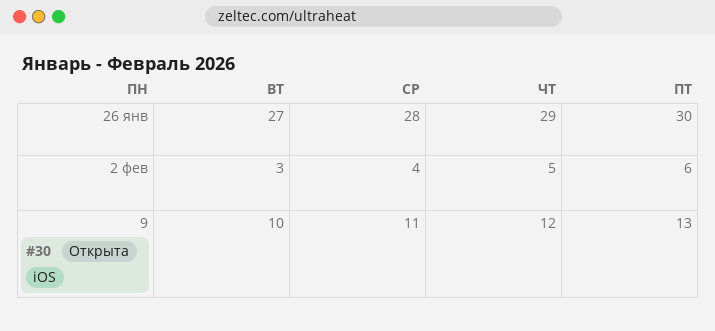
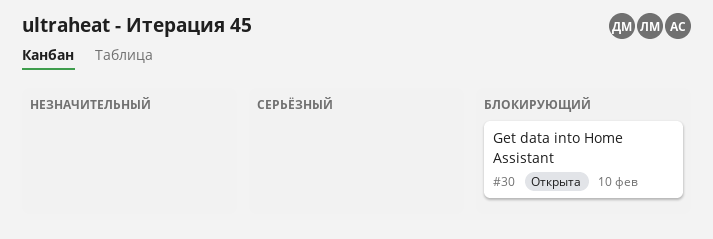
#30, due: Feb 9 -> Feb 10

